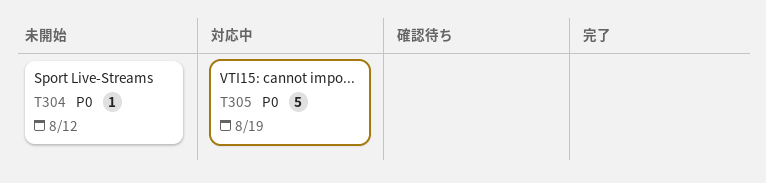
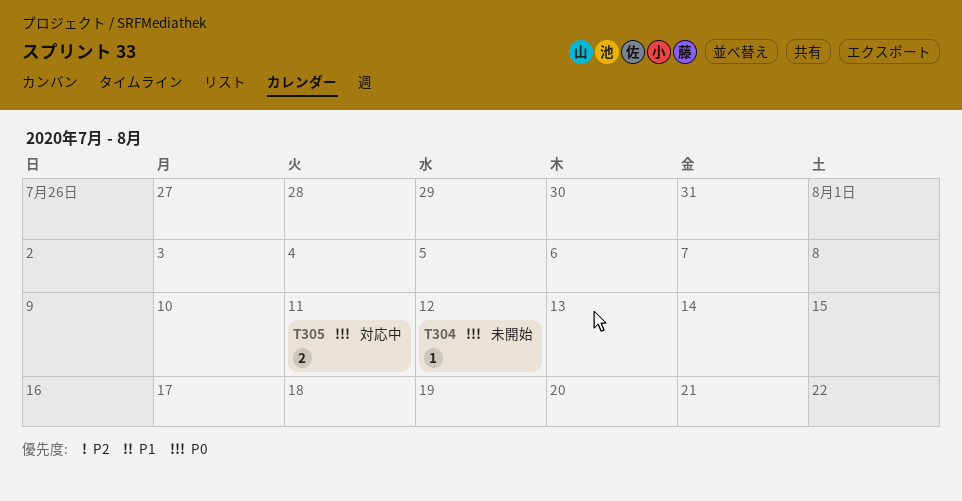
T305, estimate: 5 -> 2
T305, due: Aug 19 -> Aug 11

